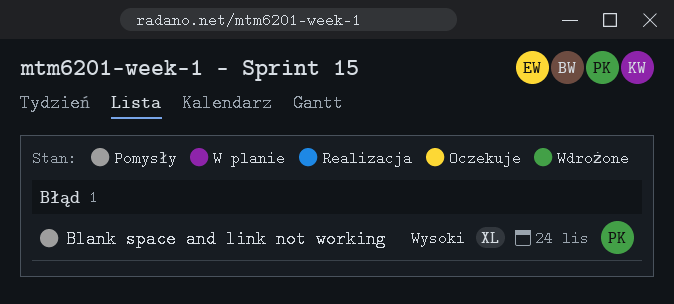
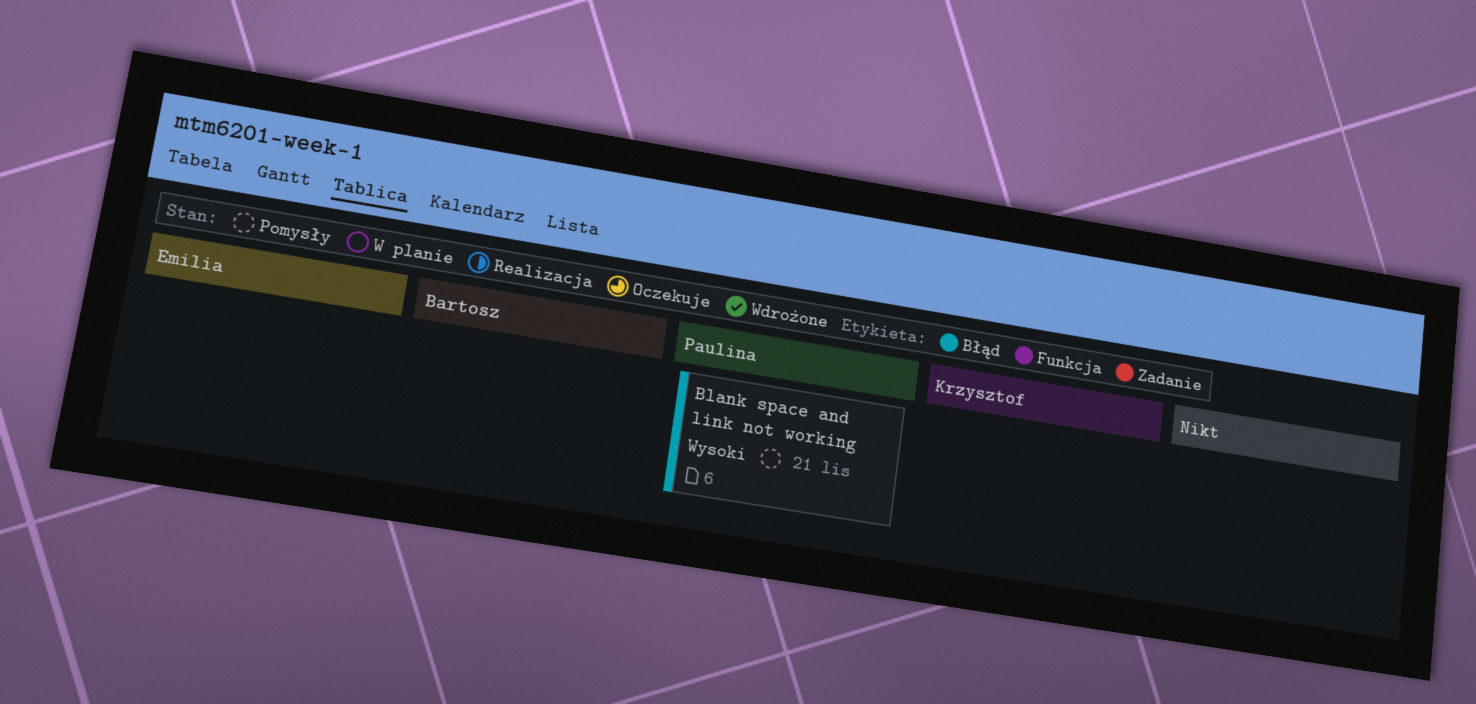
Blank space and link not working, due: Nov 24 -> Nov 21

